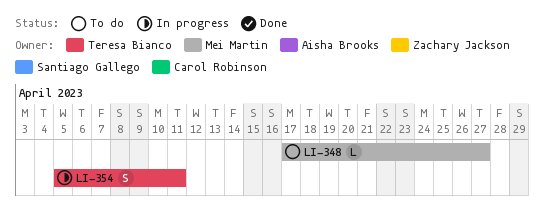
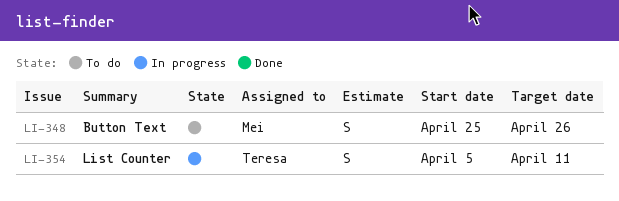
LI-348, estimate: L -> S
LI-348, start: Apr 17 -> Apr 25
LI-348, due: Apr 27 -> Apr 26

